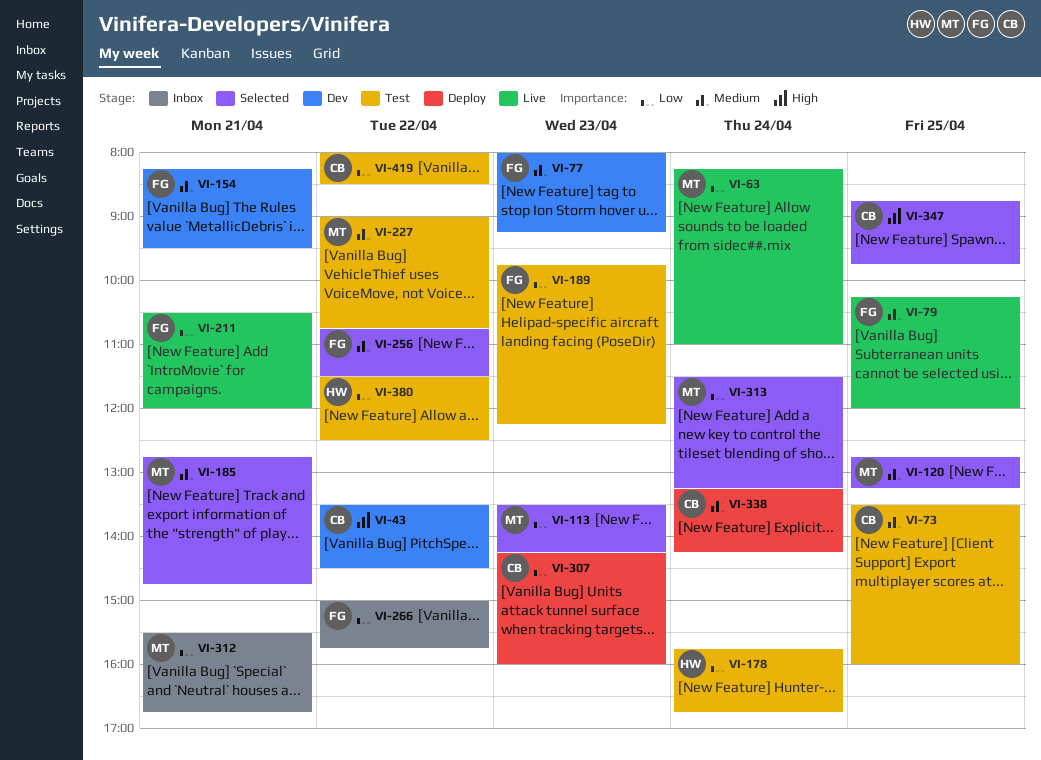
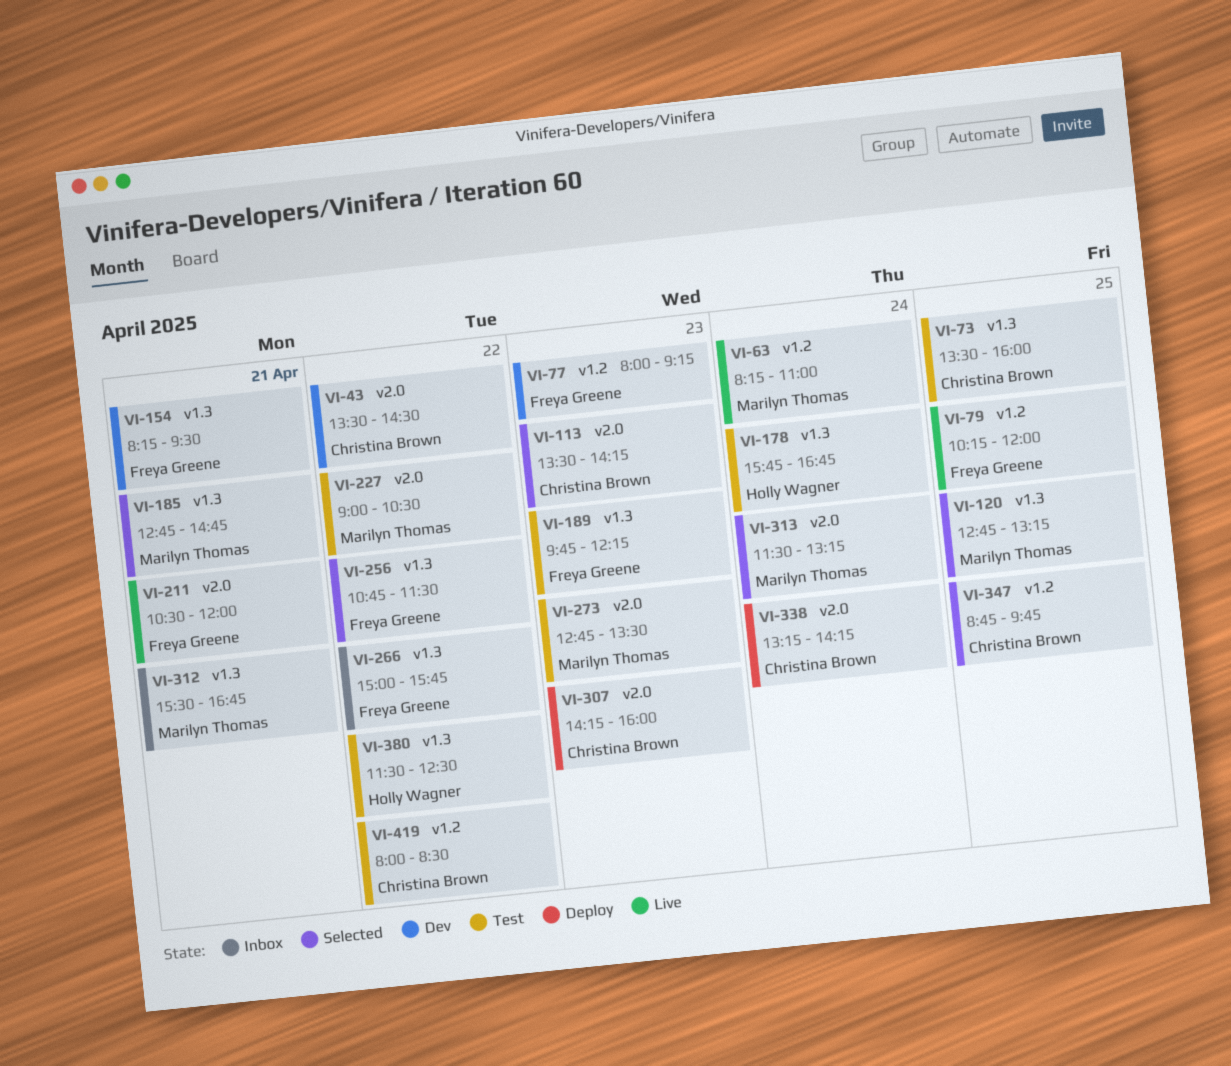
VI-113, owner: Marilyn Thomas -> Christina Brown
VI-227, ends: 10:45 -> 10:30
VI-273: none -> present

